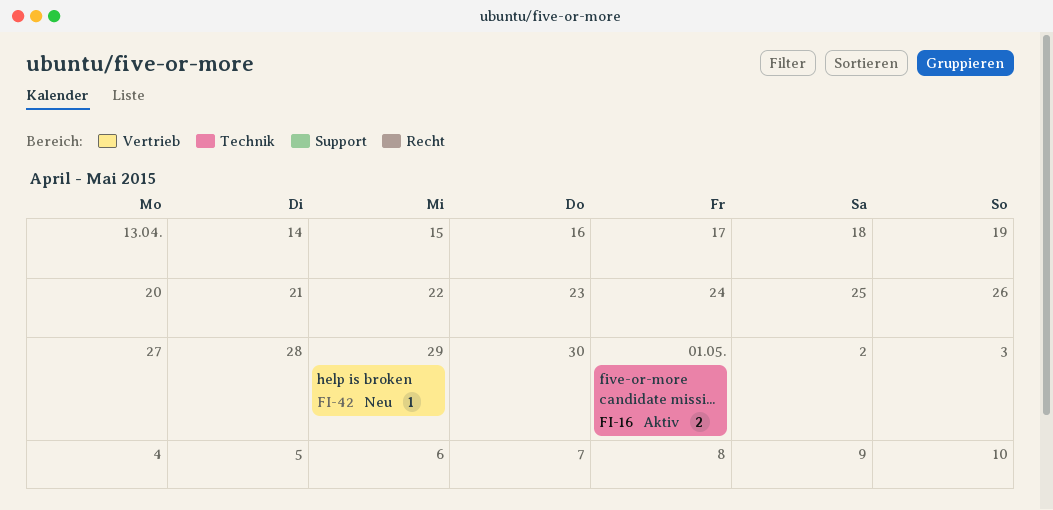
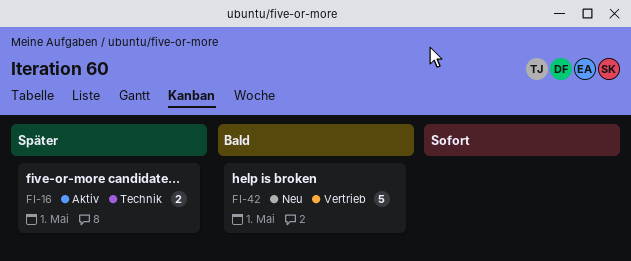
FI-42, estimate: 1 -> 5
FI-42, due: Apr 29 -> May 1

